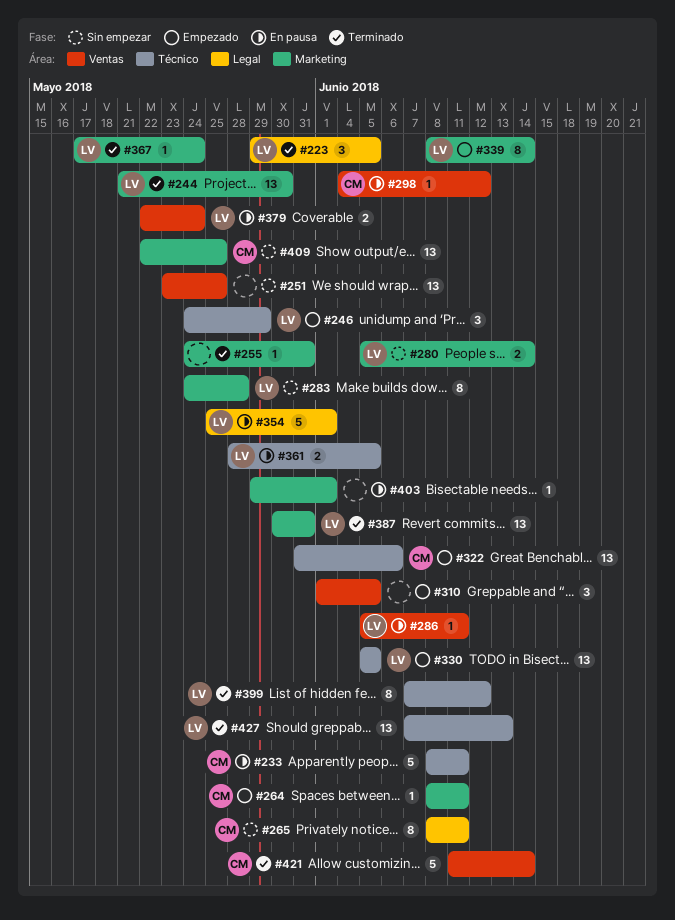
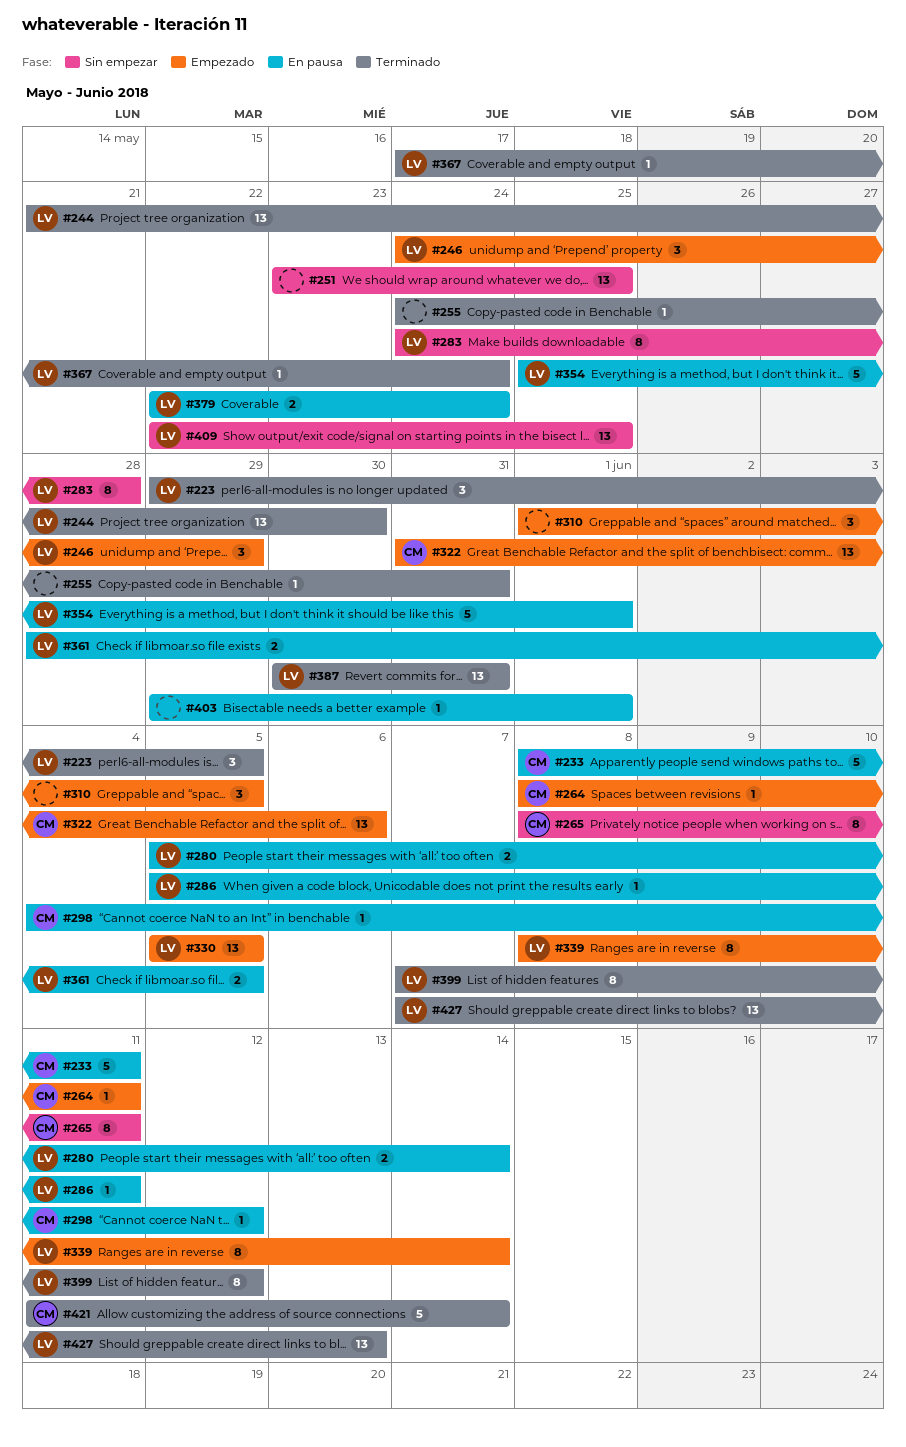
#280, status: Sin empezar -> En pausa
#409, owner: CM -> LV

